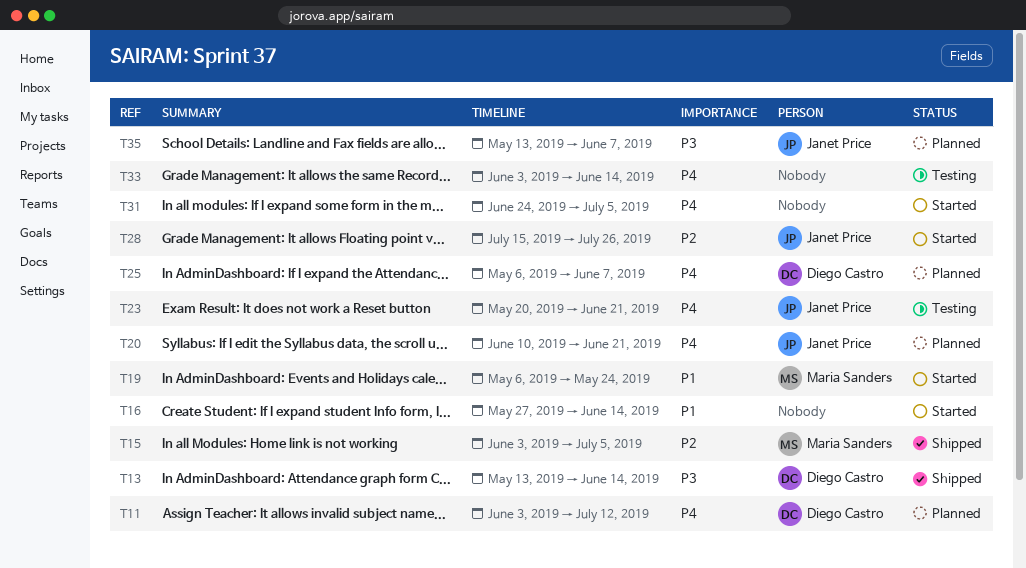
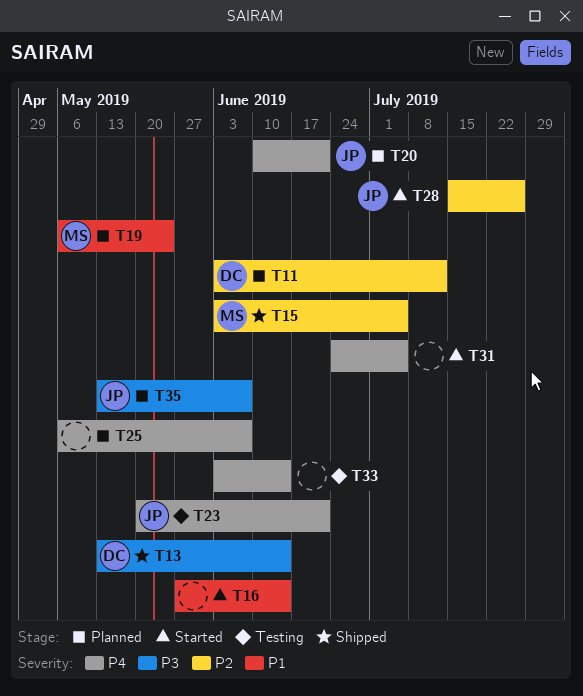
T11, priority: P4 -> P2
T19, status: Started -> Planned
T25, owner: Diego Castro -> none

